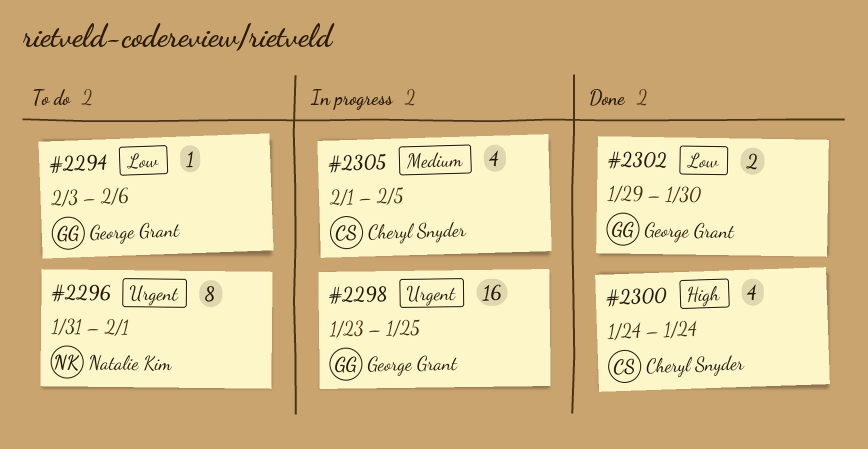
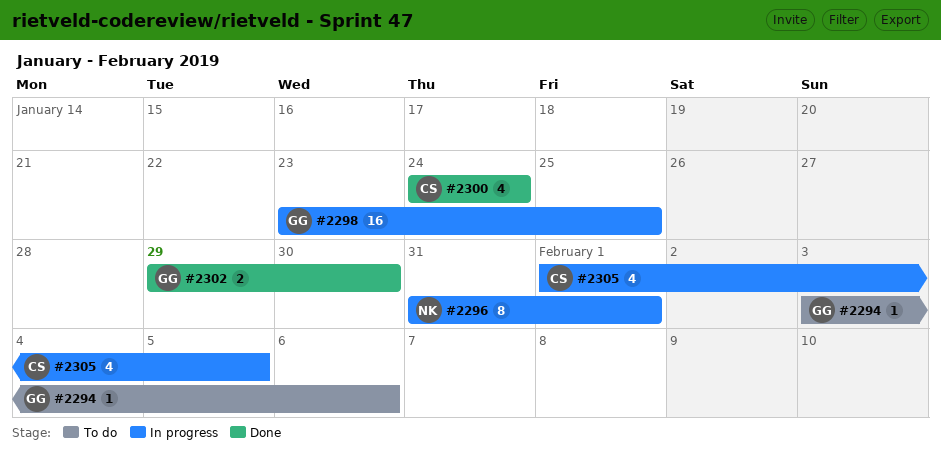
#2296, status: To do -> In progress

